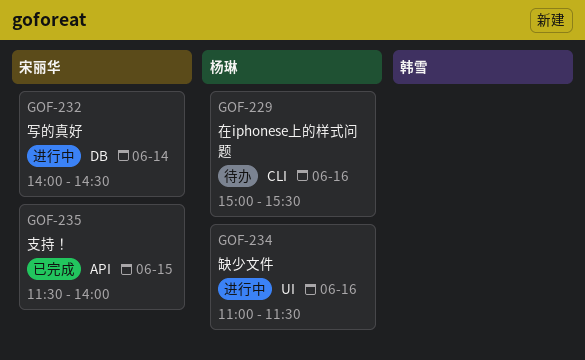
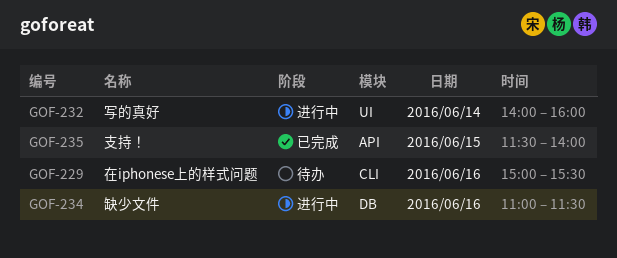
GOF-232, label: DB -> UI
GOF-232, ends: 14:30 -> 16:00
GOF-234, label: UI -> DB

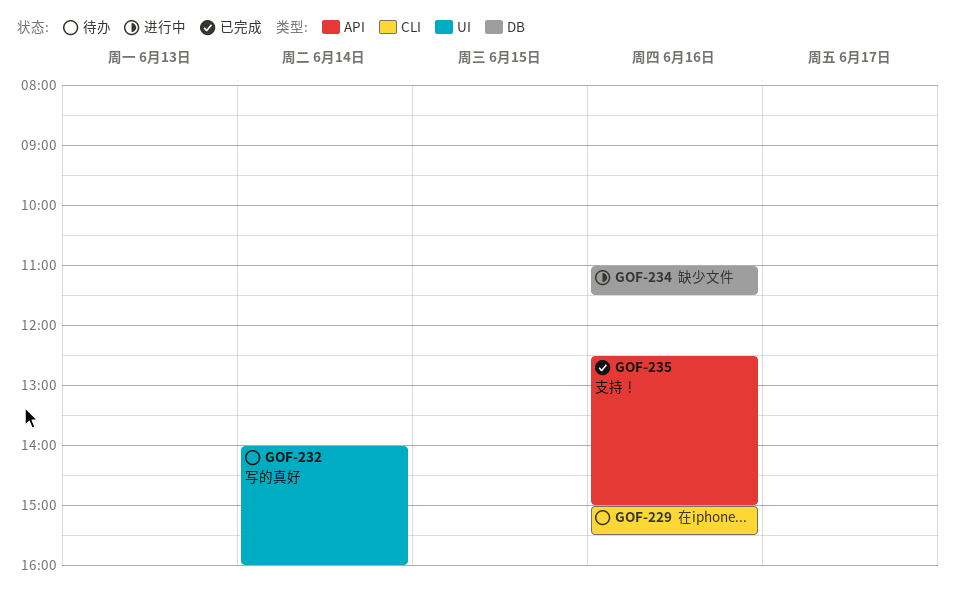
GOF-232, status: 进行中 -> 待办
GOF-235, day: Jun 15 -> Jun 16
GOF-235, begins: 11:30 -> 12:30
GOF-235, ends: 14:00 -> 15:00

